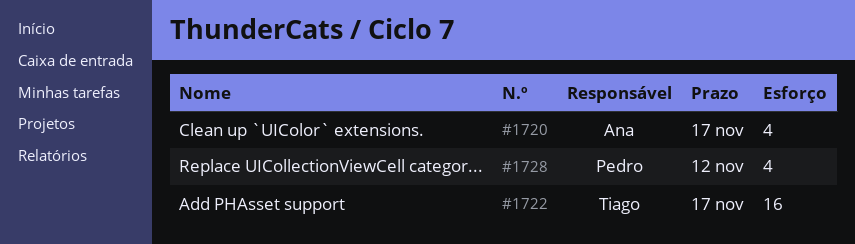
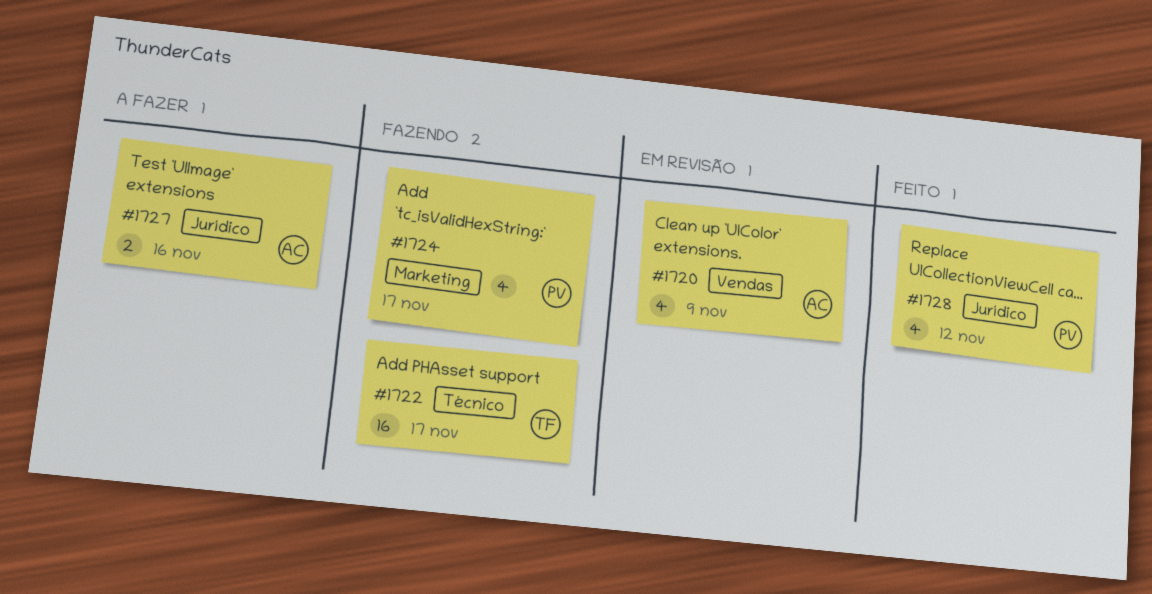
#1720, due: Nov 17 -> Nov 9
#1724: none -> present
#1727: none -> present

